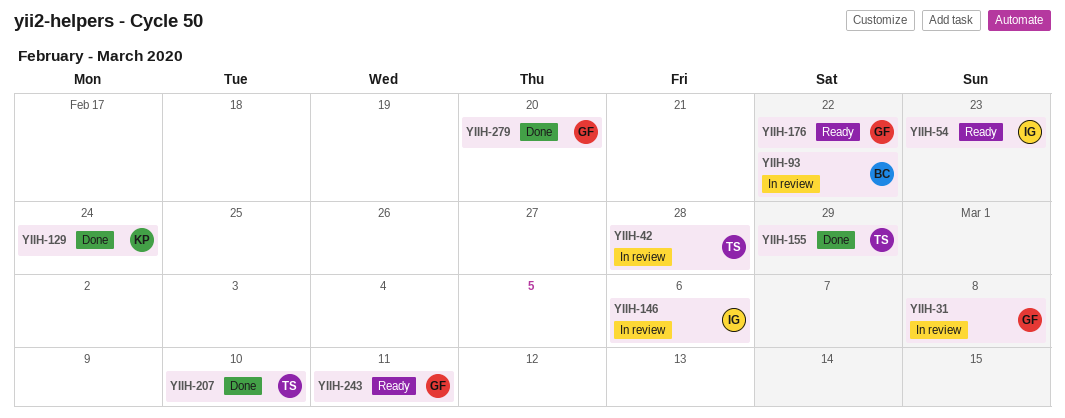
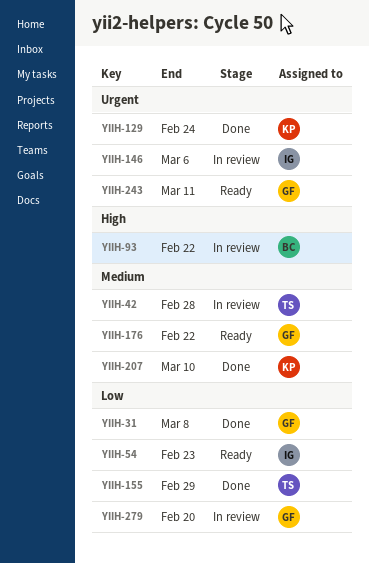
YIIH-31, status: In review -> Done
YIIH-207, owner: TS -> KP
YIIH-279, status: Done -> In review

